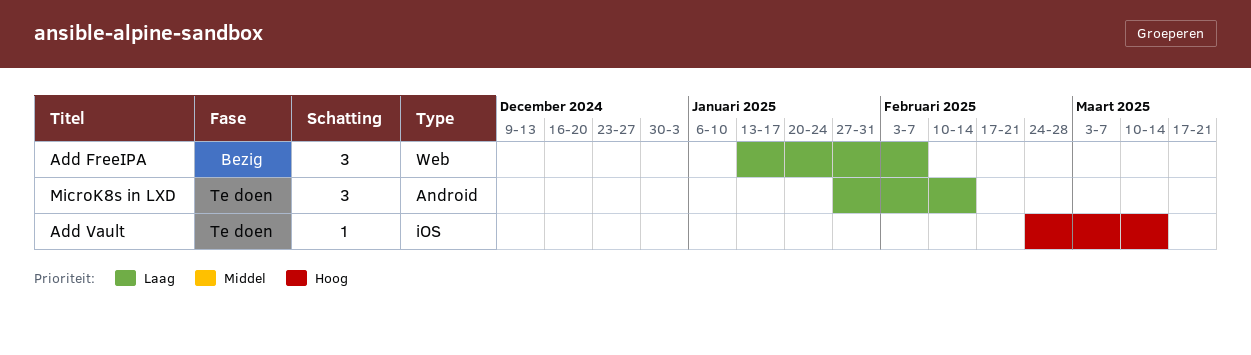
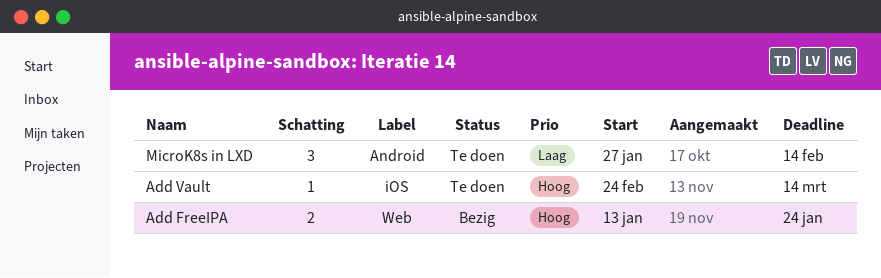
Add FreeIPA, priority: Laag -> Hoog
Add FreeIPA, estimate: 3 -> 2
Add FreeIPA, due: Feb 7 -> Jan 24

